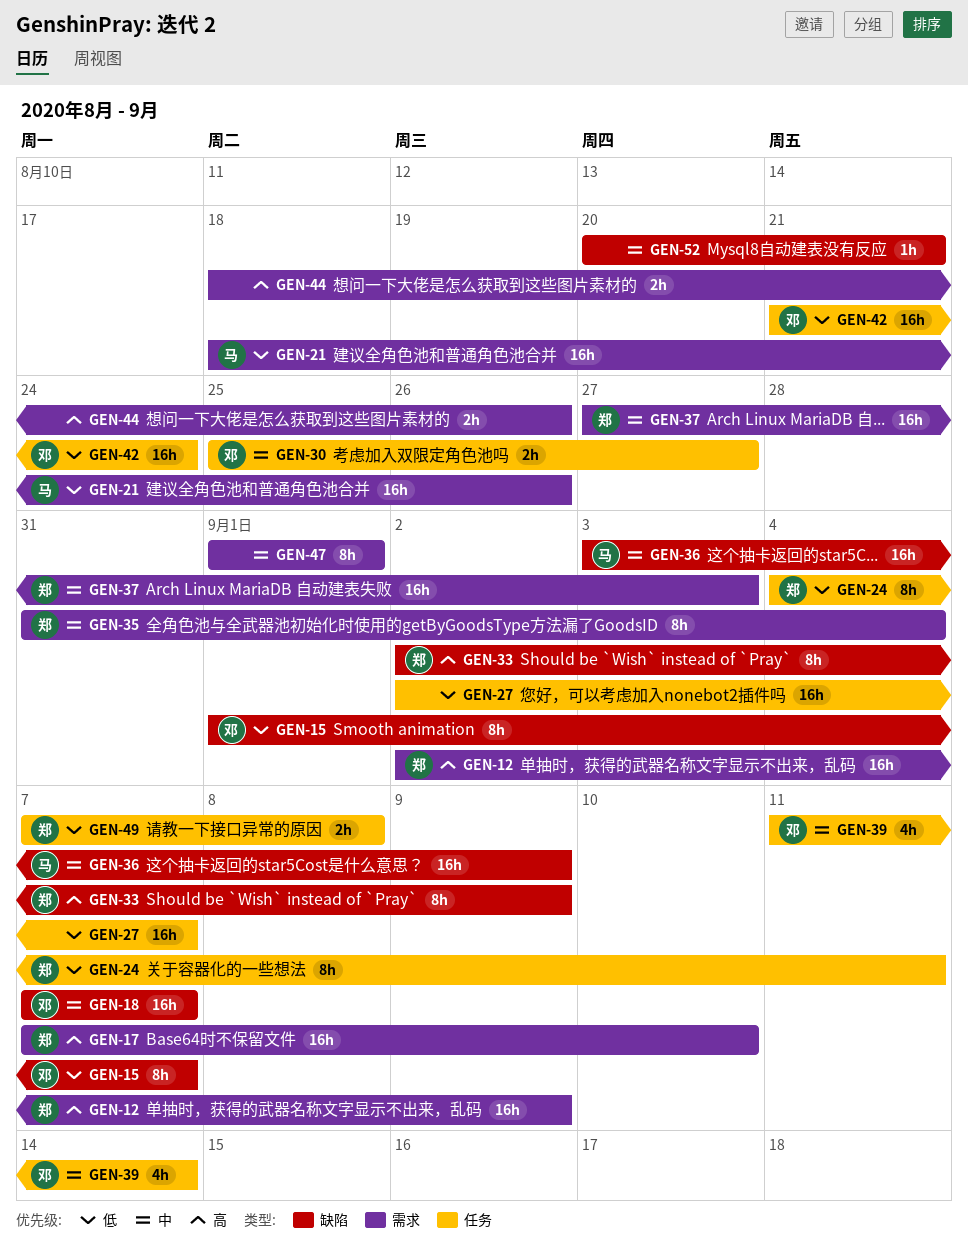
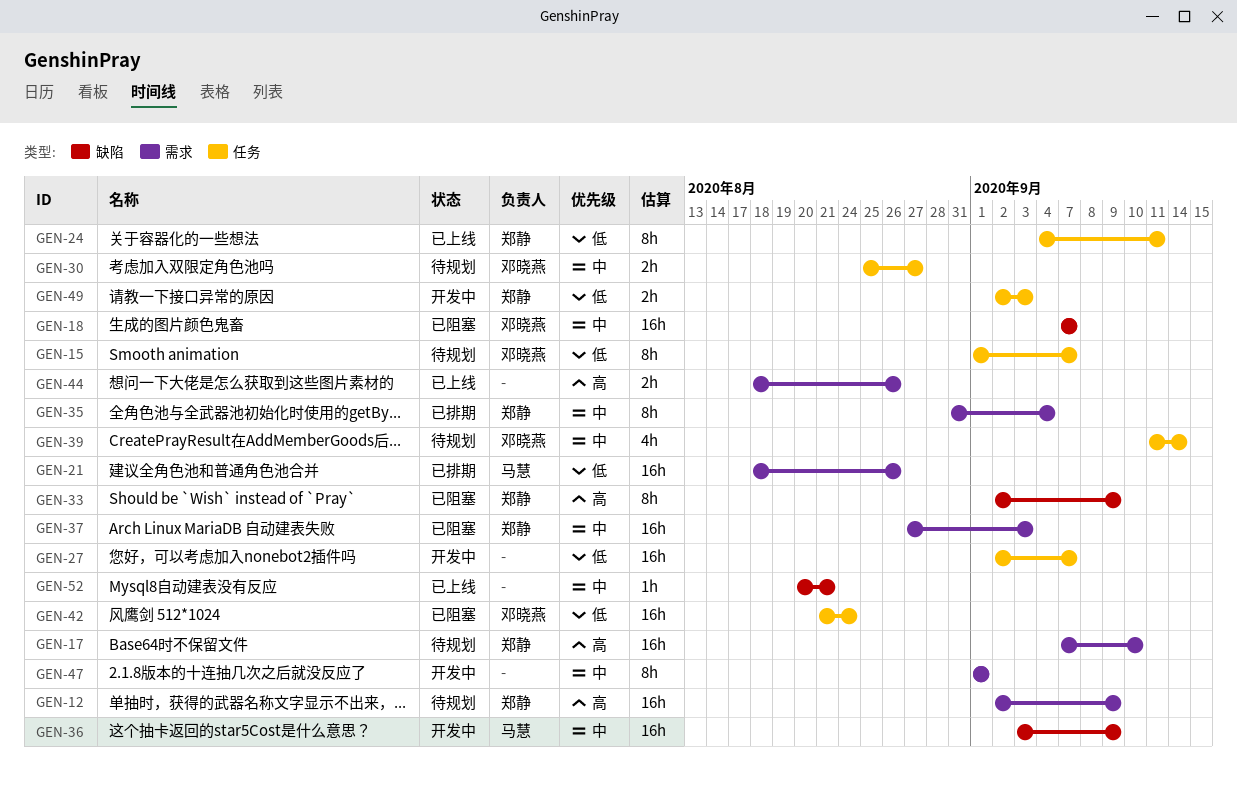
GEN-15, label: 缺陷 -> 任务
GEN-49, start: Sep 7 -> Sep 2
GEN-49, due: Sep 8 -> Sep 3

